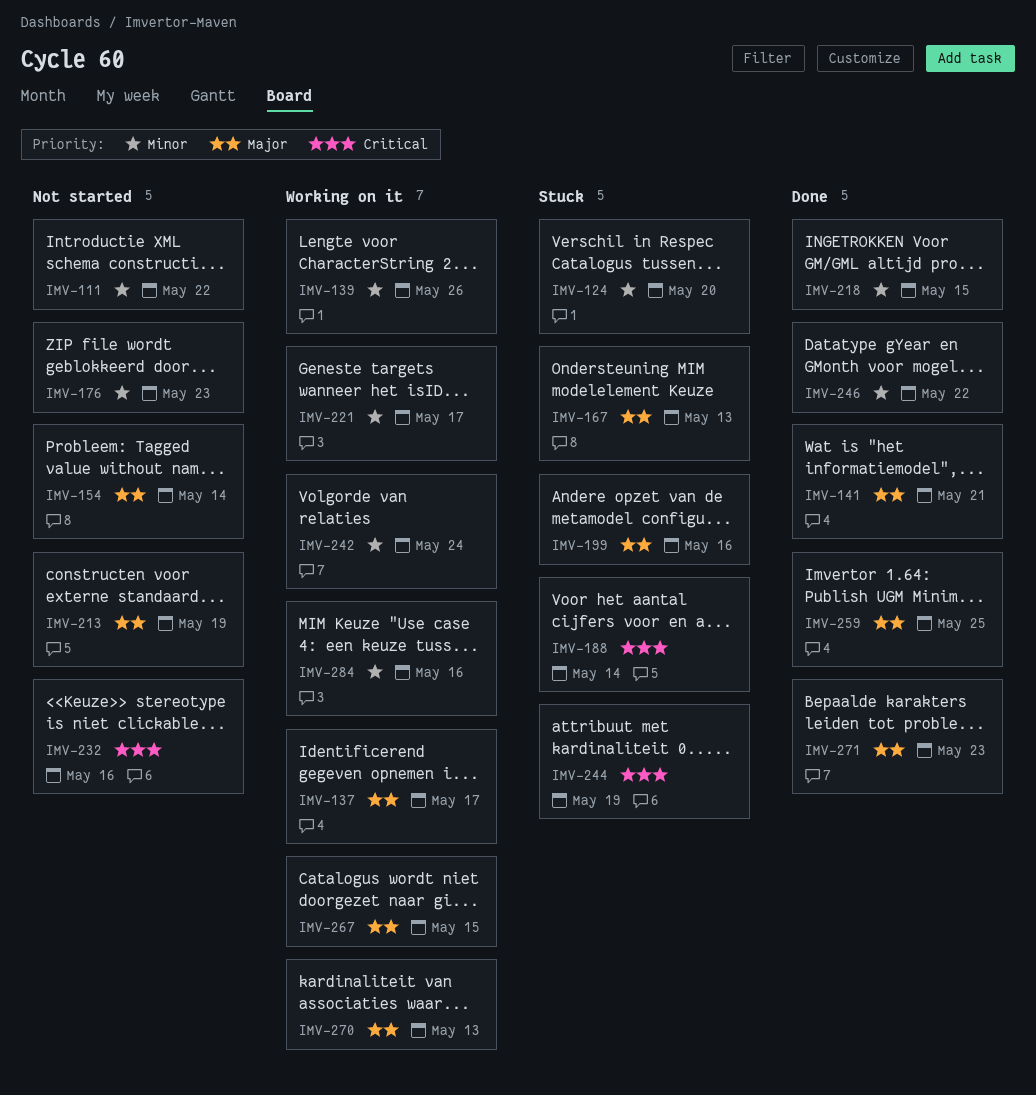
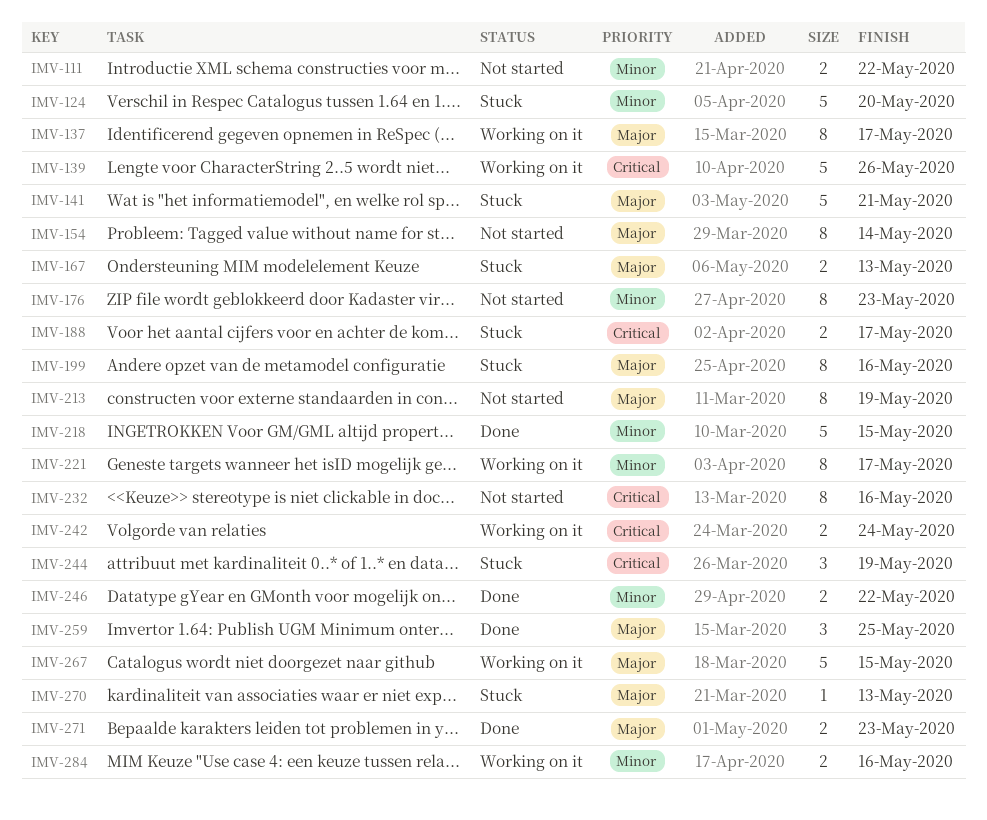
IMV-139, priority: Minor -> Critical
IMV-141, status: Done -> Stuck
IMV-188, due: May 14 -> May 17
IMV-242, priority: Minor -> Critical
IMV-270, status: Working on it -> Stuck

